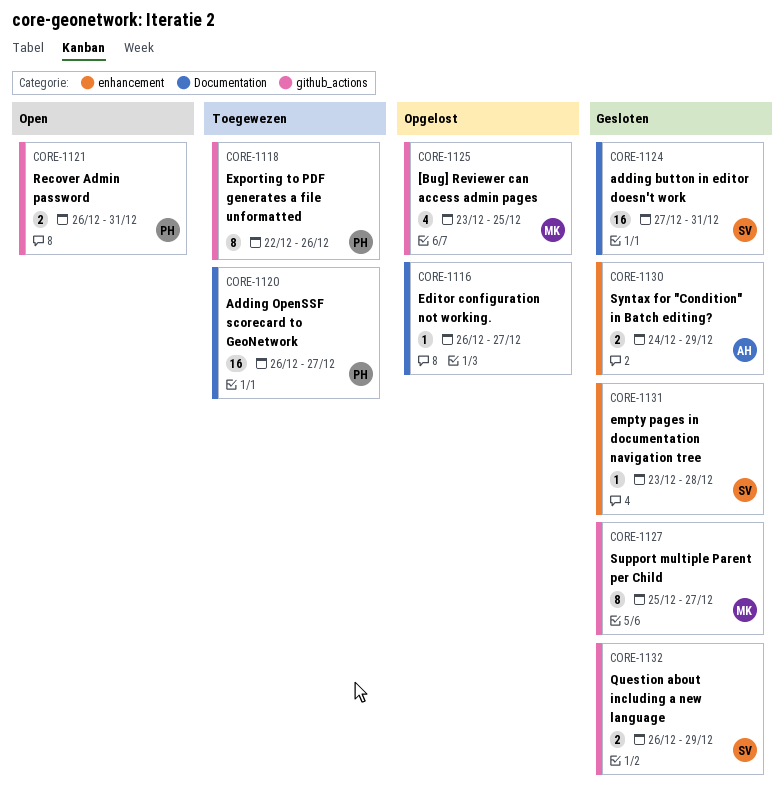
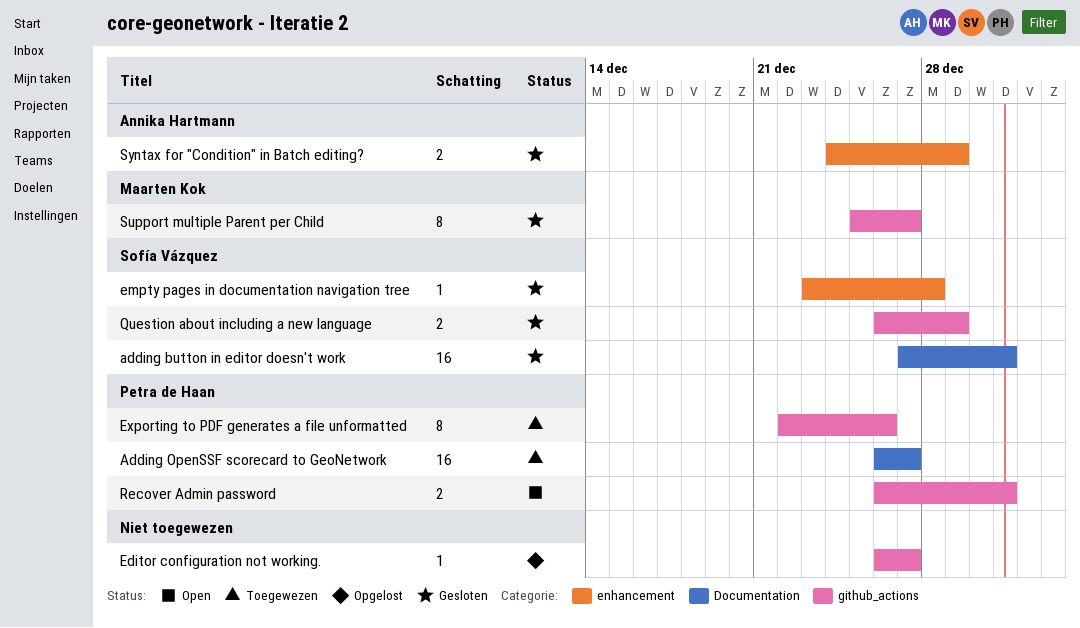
[Bug] Reviewer can access admin pages: present -> none
Editor configuration not working., label: Documentation -> github_actions

